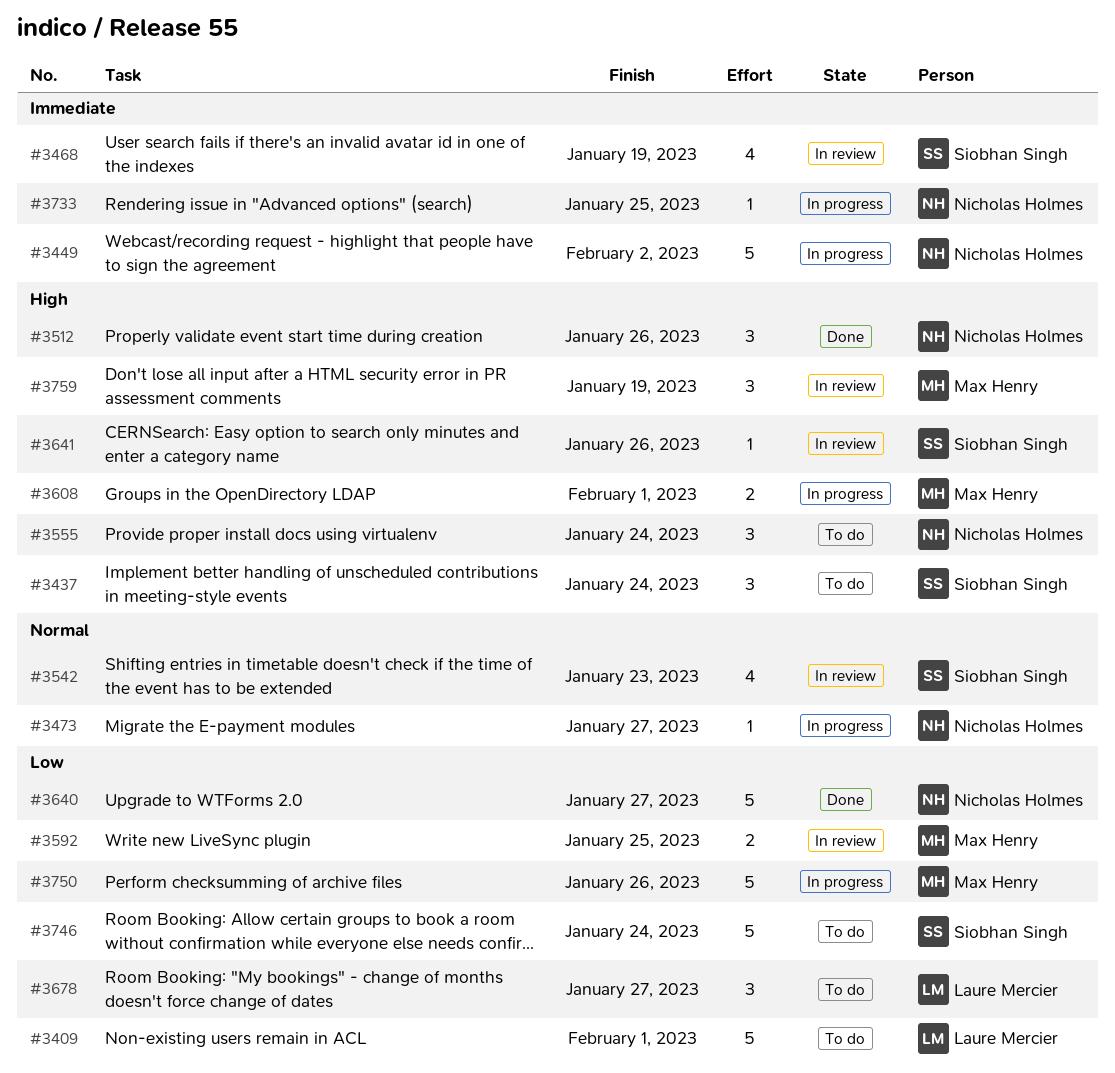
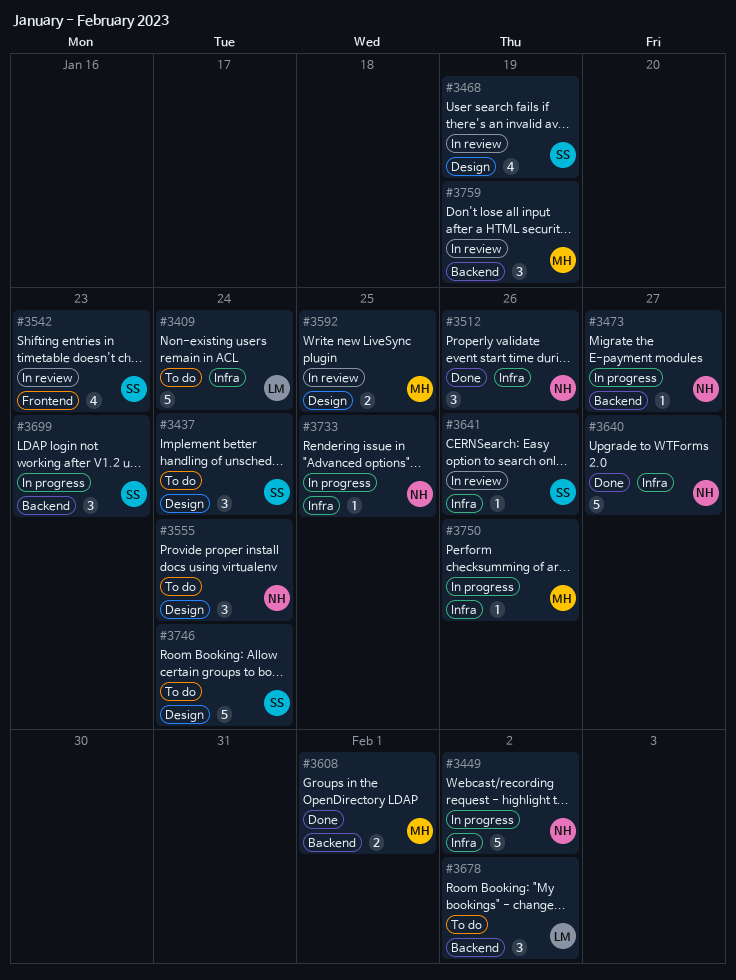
#3409, due: Feb 1 -> Jan 24
#3608, status: In progress -> Done
#3678, due: Jan 27 -> Feb 2
#3699: none -> present
#3750, estimate: 5 -> 1

